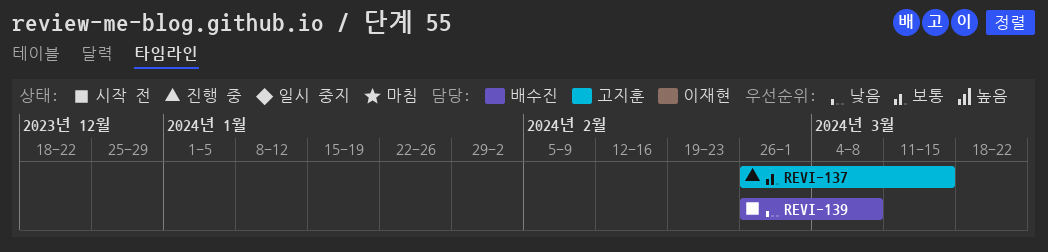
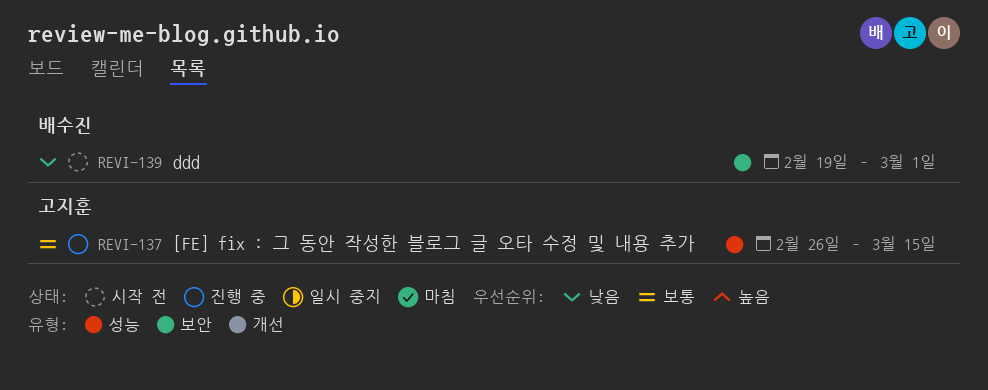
REVI-139, start: Feb 26 -> Feb 19
REVI-139, due: Mar 8 -> Mar 1

